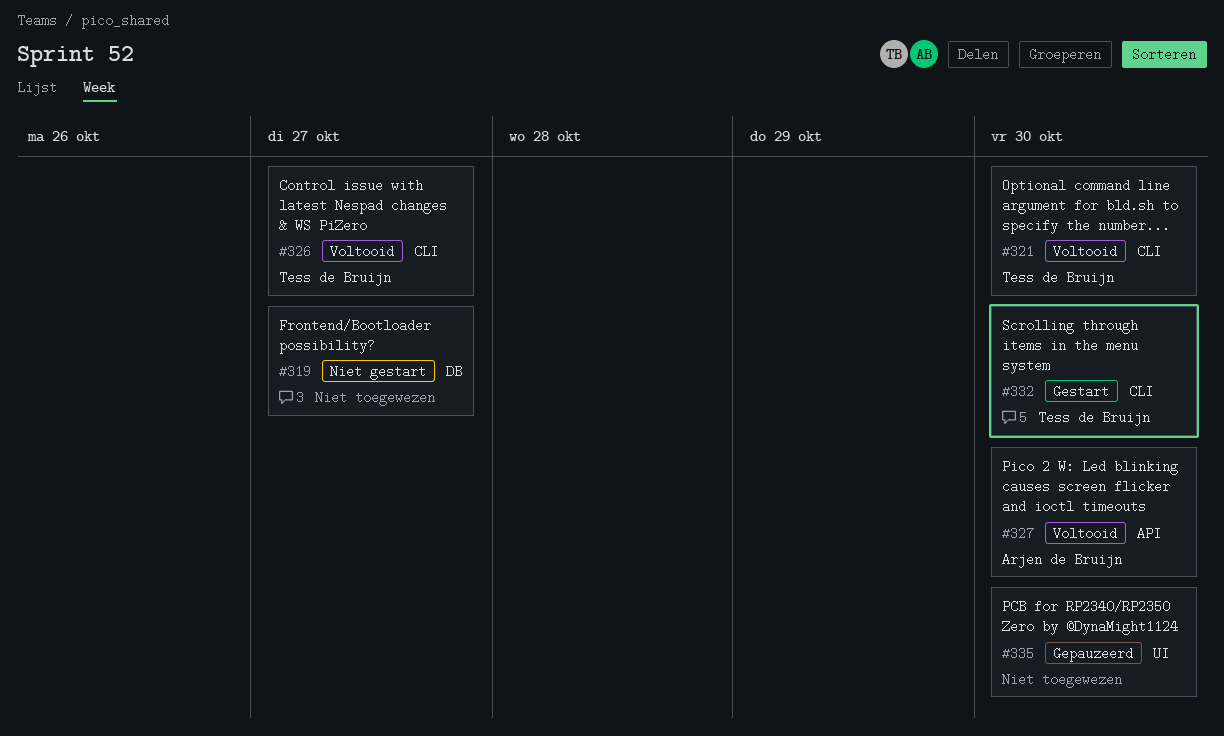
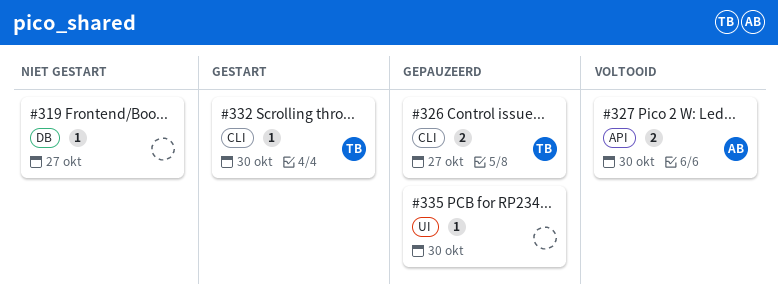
#321: present -> none
#326, status: Voltooid -> Gepauzeerd

